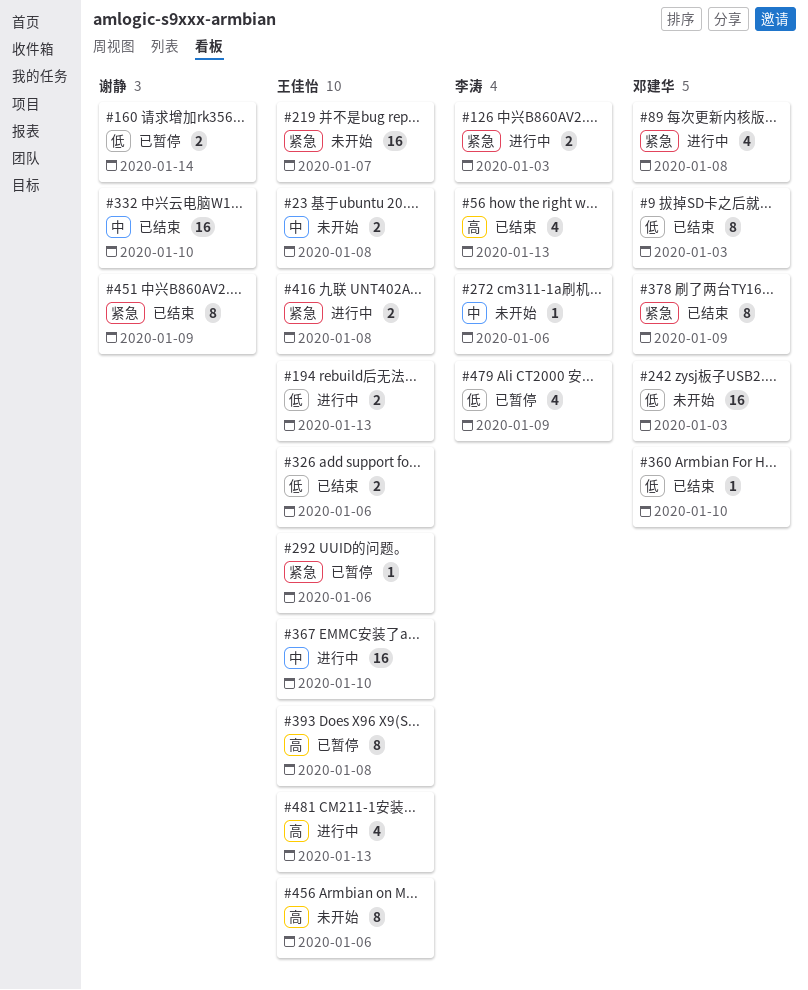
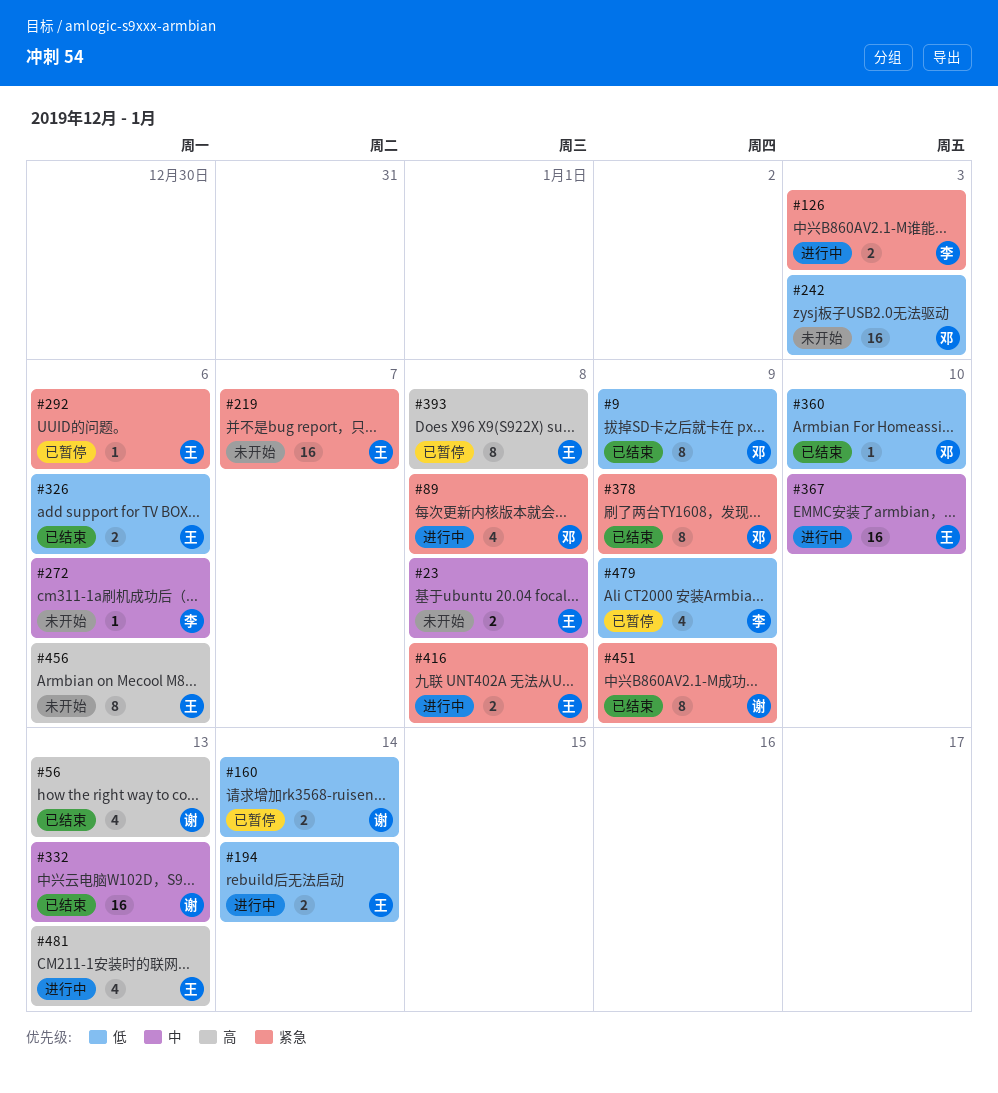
#9, due: Jan 3 -> Jan 9
#56, owner: 李涛 -> 谢静
#194, due: Jan 13 -> Jan 14
#332, due: Jan 10 -> Jan 13

